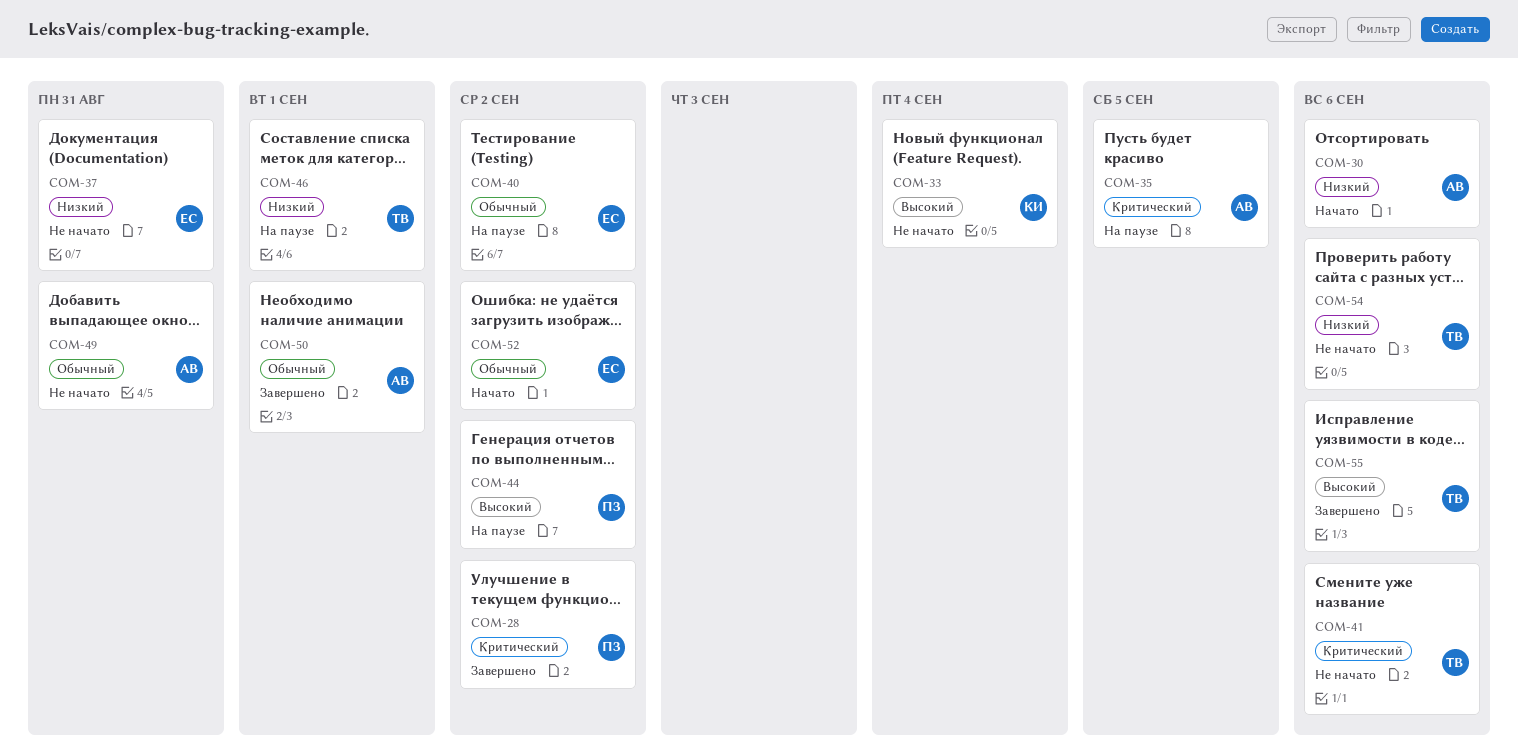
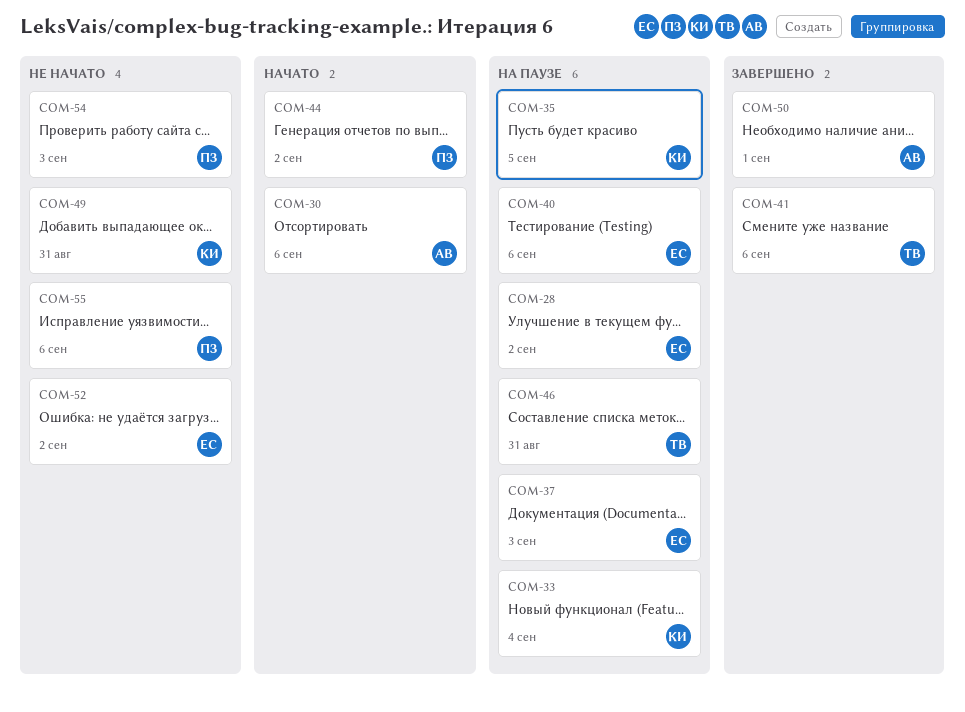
COM-28, status: Завершено -> На паузе
COM-28, owner: ПЗ -> ЕС
COM-33, status: Не начато -> На паузе
COM-35, owner: АВ -> КИ
COM-37, status: Не начато -> На паузе
COM-37, due: Aug 31 -> Sep 3
COM-40, due: Sep 2 -> Sep 6
COM-41, status: Не начато -> Завершено
COM-44, status: На паузе -> Начато
COM-46, due: Sep 1 -> Aug 31
COM-49, owner: АВ -> КИ
COM-52, status: Начато -> Не начато
COM-54, owner: ТВ -> ПЗ
COM-54, due: Sep 6 -> Sep 3
COM-55, status: Завершено -> Не начато
COM-55, owner: ТВ -> ПЗ

